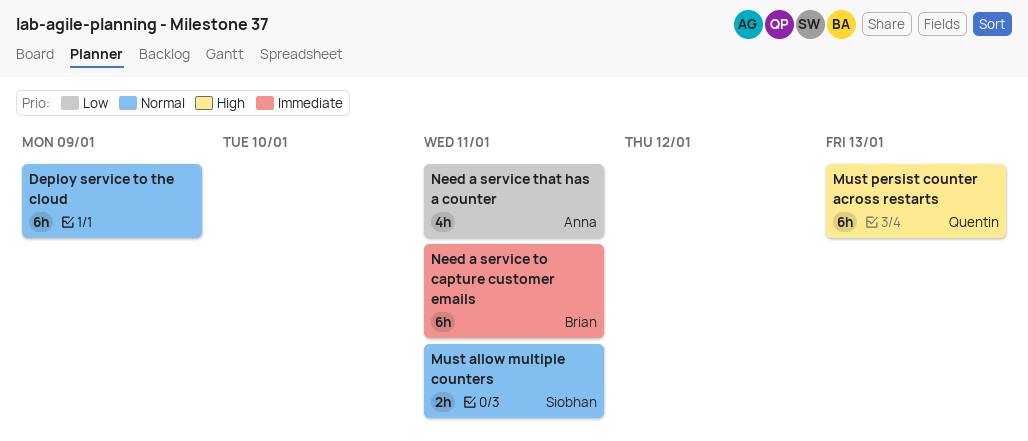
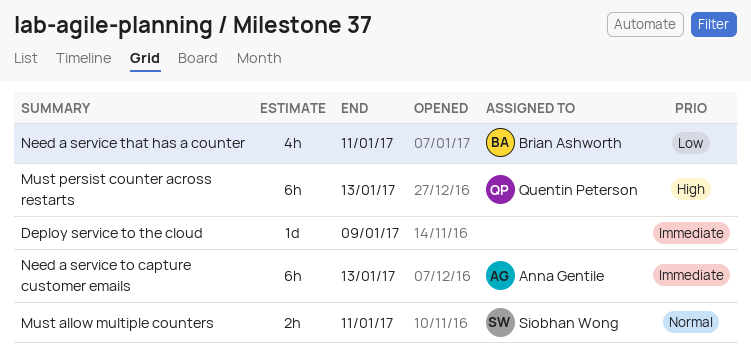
Deploy service to the cloud, priority: Normal -> Immediate
Deploy service to the cloud, estimate: 6h -> 1d
Need a service that has a counter, owner: Anna Gentile -> Brian Ashworth
Need a service to capture customer emails, owner: Brian Ashworth -> Anna Gentile
Need a service to capture customer emails, due: Jan 11 -> Jan 13

